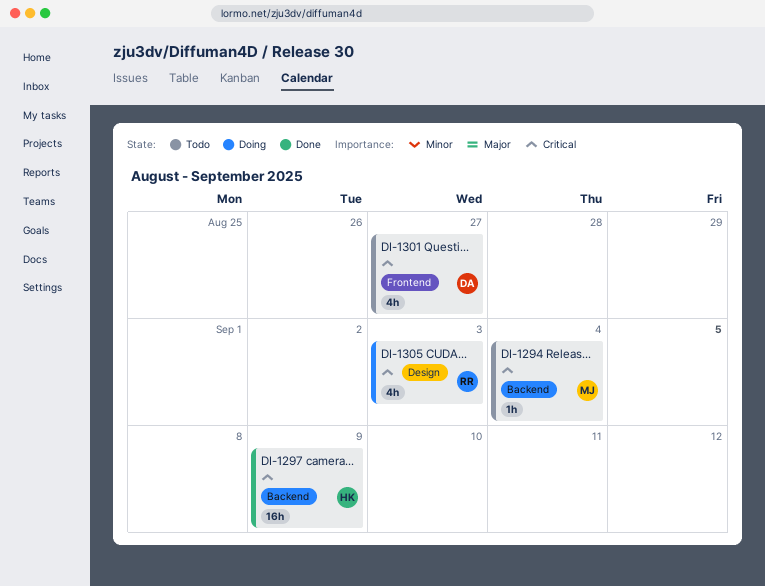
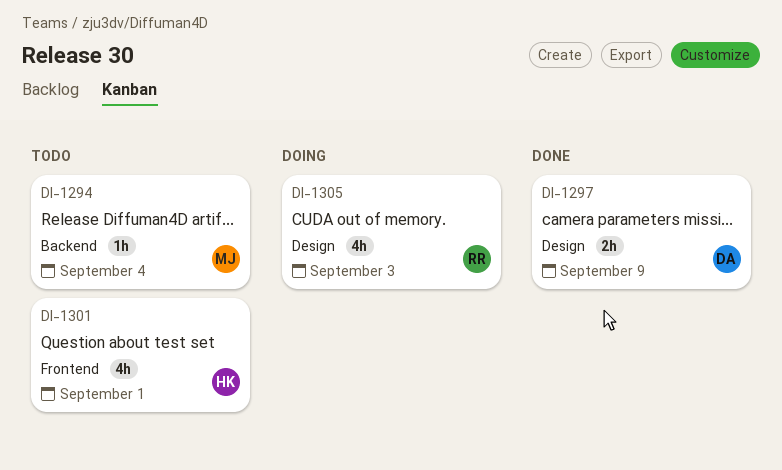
DI-1297, owner: HK -> DA
DI-1297, label: Backend -> Design
DI-1297, estimate: 16h -> 2h
DI-1301, owner: DA -> HK
DI-1301, due: Aug 27 -> Sep 1

